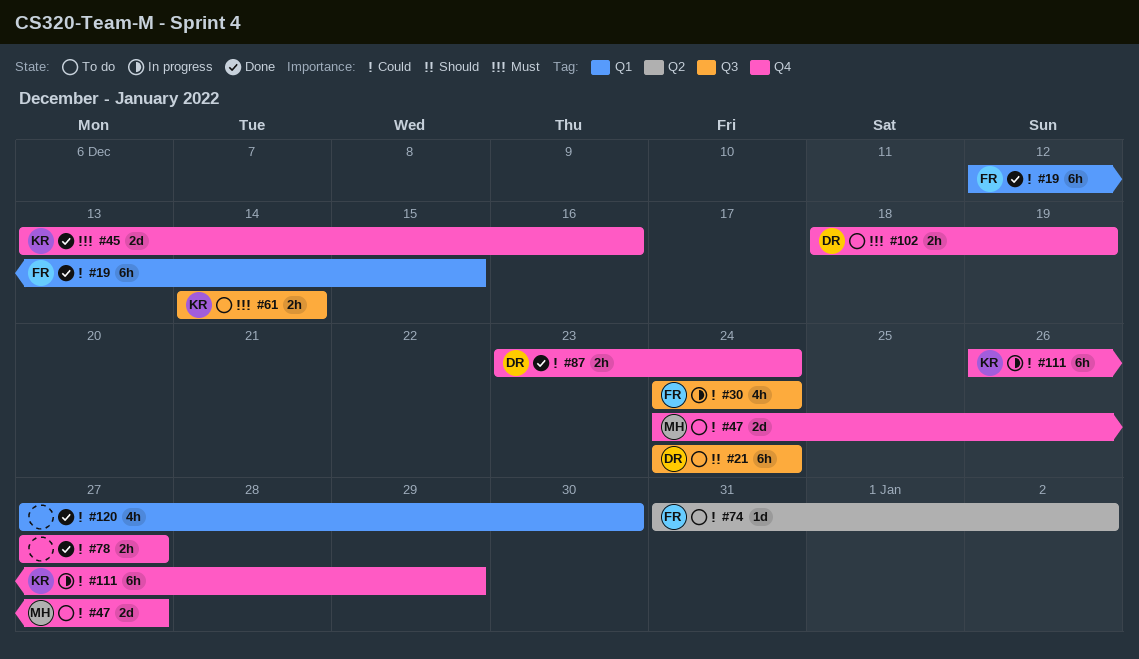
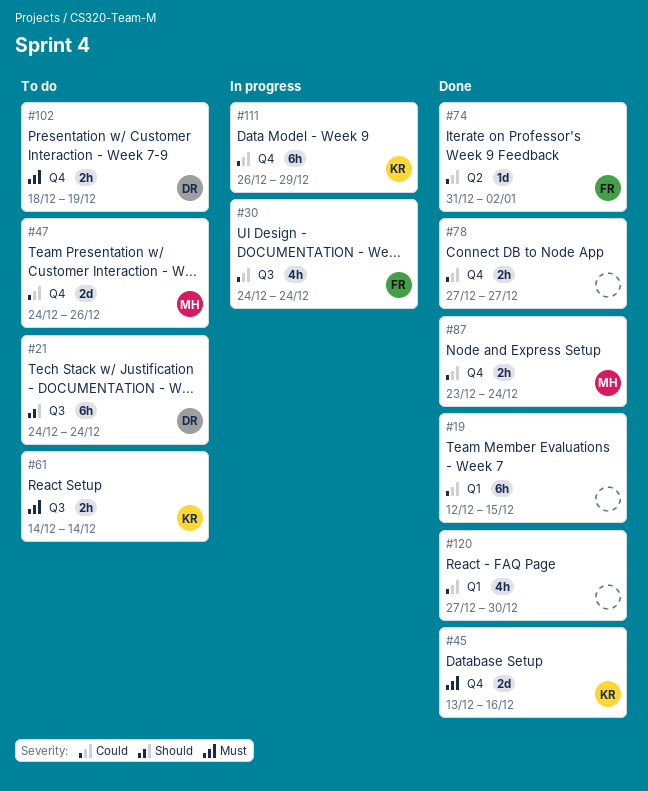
#19, owner: FR -> none
#47, due: Dec 27 -> Dec 26
#74, status: To do -> Done
#87, owner: DR -> MH

